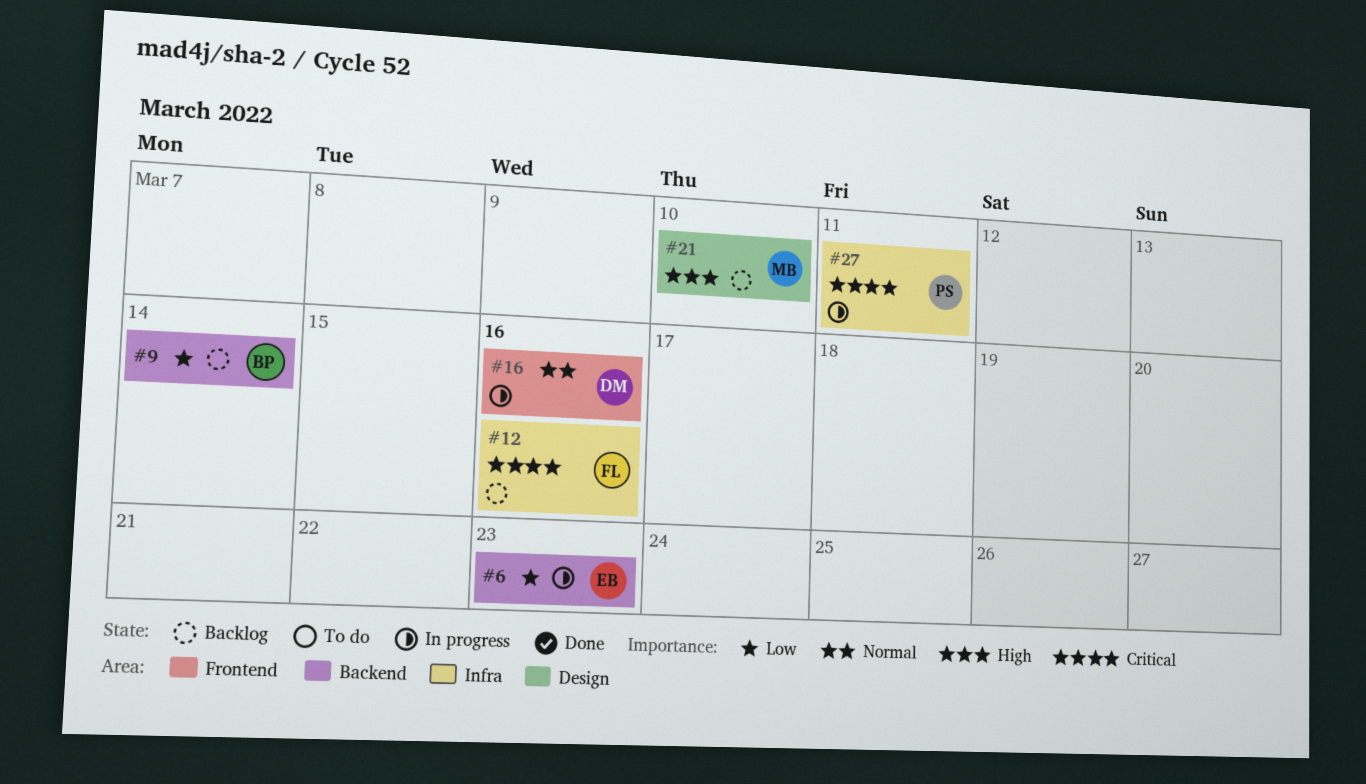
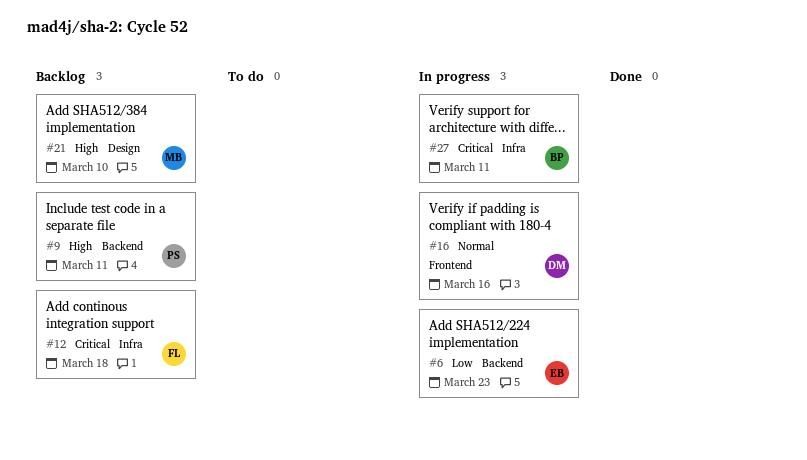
#9, owner: BP -> PS
#9, priority: Low -> High
#9, due: Mar 14 -> Mar 11
#12, due: Mar 16 -> Mar 18
#27, owner: PS -> BP

